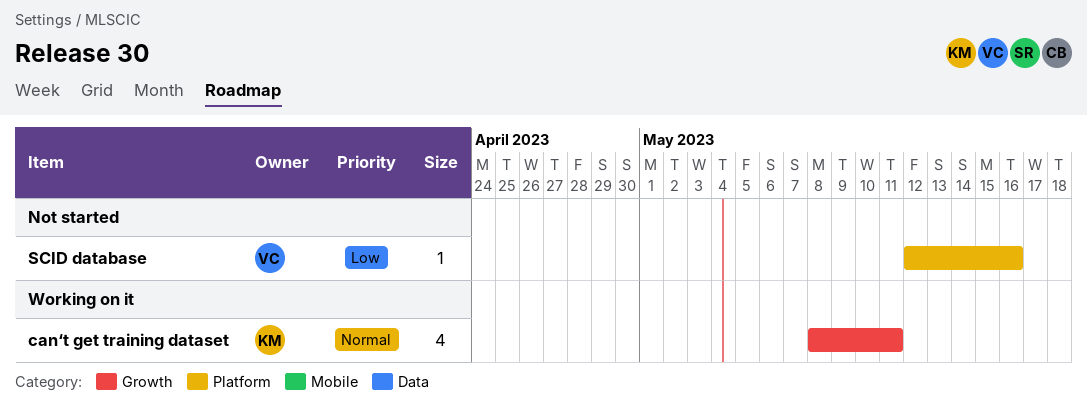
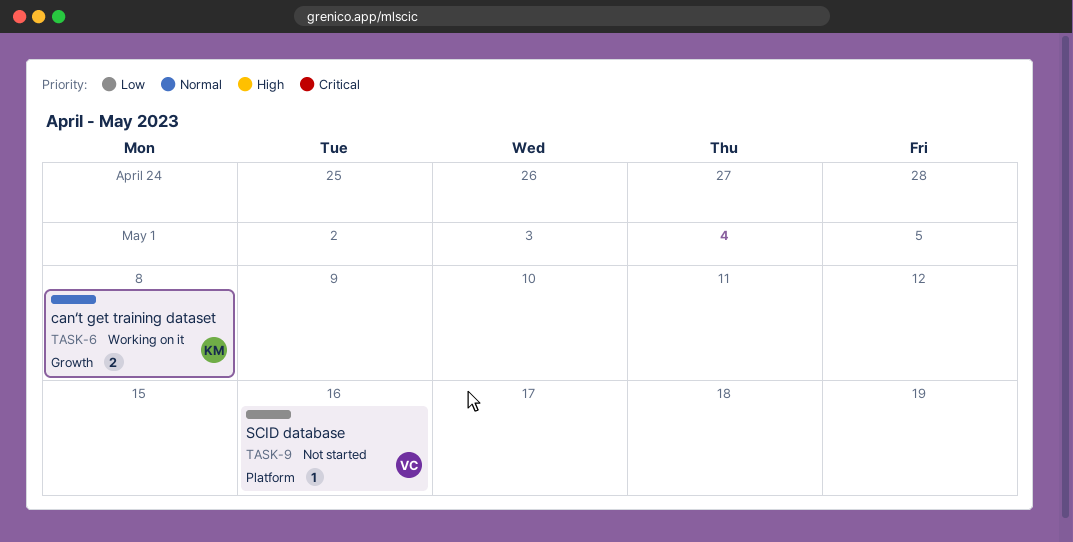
can‘t get training dataset, estimate: 4 -> 2
can‘t get training dataset, due: May 11 -> May 8

